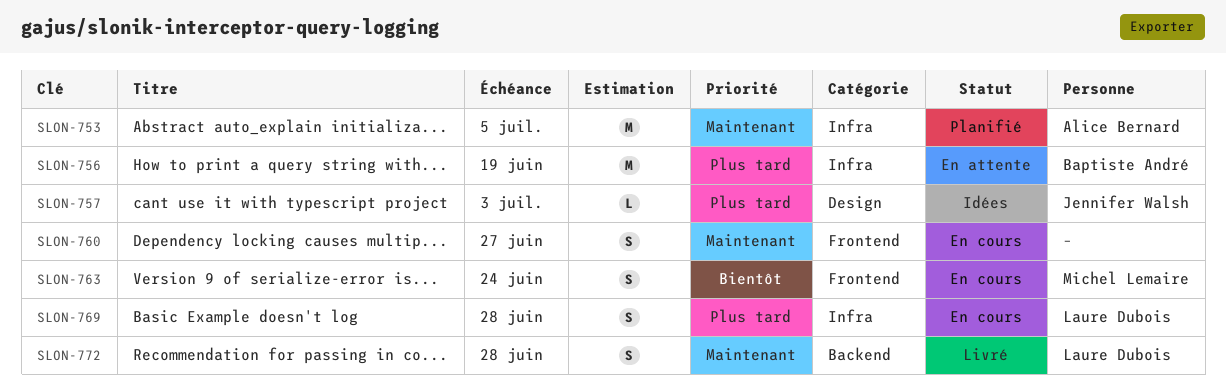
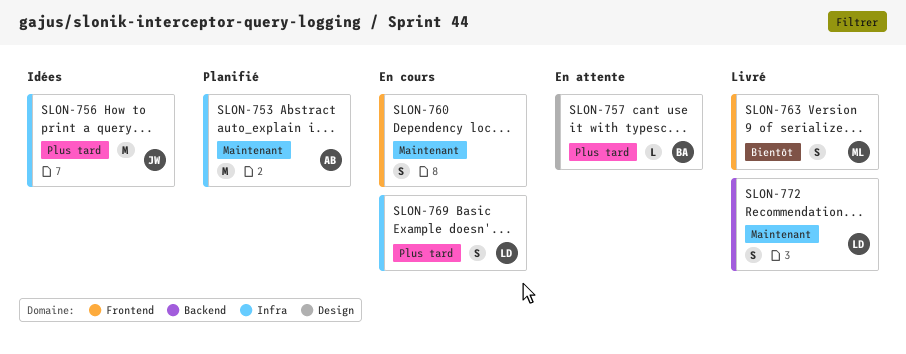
SLON-756, status: En attente -> Idées
SLON-756, owner: Baptiste André -> Jennifer Walsh
SLON-757, status: Idées -> En attente
SLON-757, owner: Jennifer Walsh -> Baptiste André
SLON-763, status: En cours -> Livré

